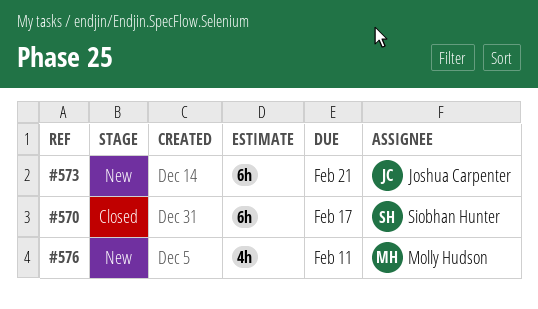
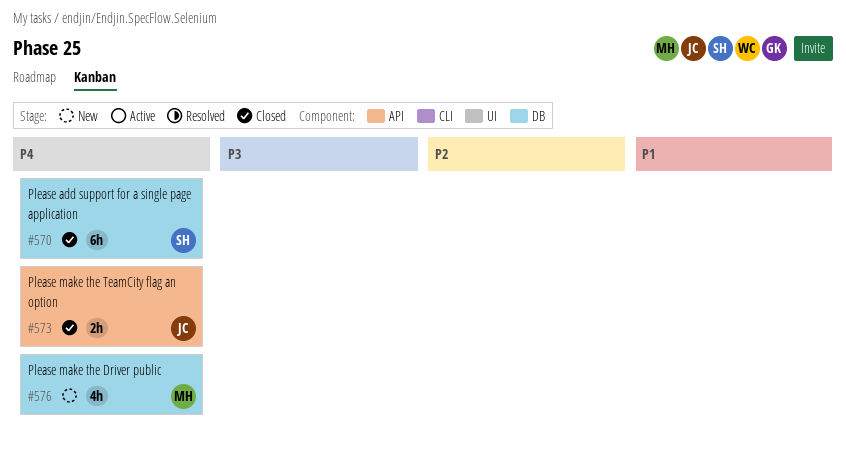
#573, status: New -> Closed
#573, estimate: 6h -> 2h

